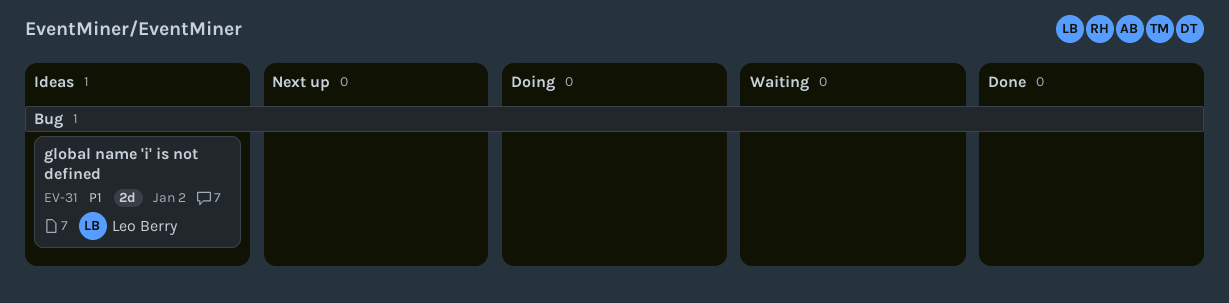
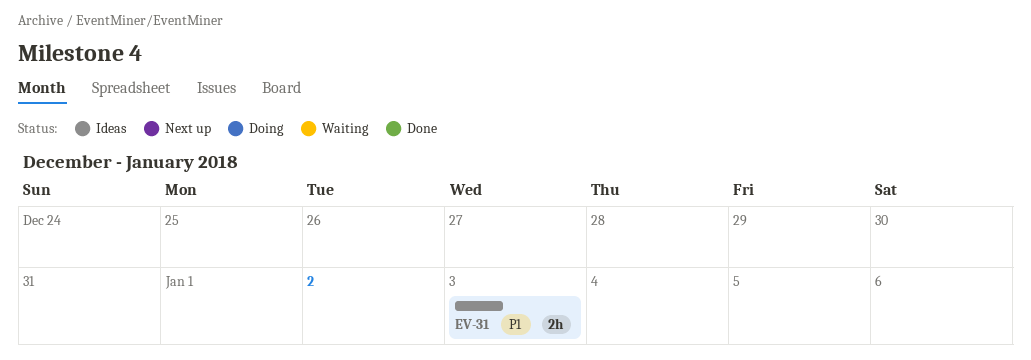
EV-31, estimate: 2d -> 2h
EV-31, due: Jan 2 -> Jan 3

